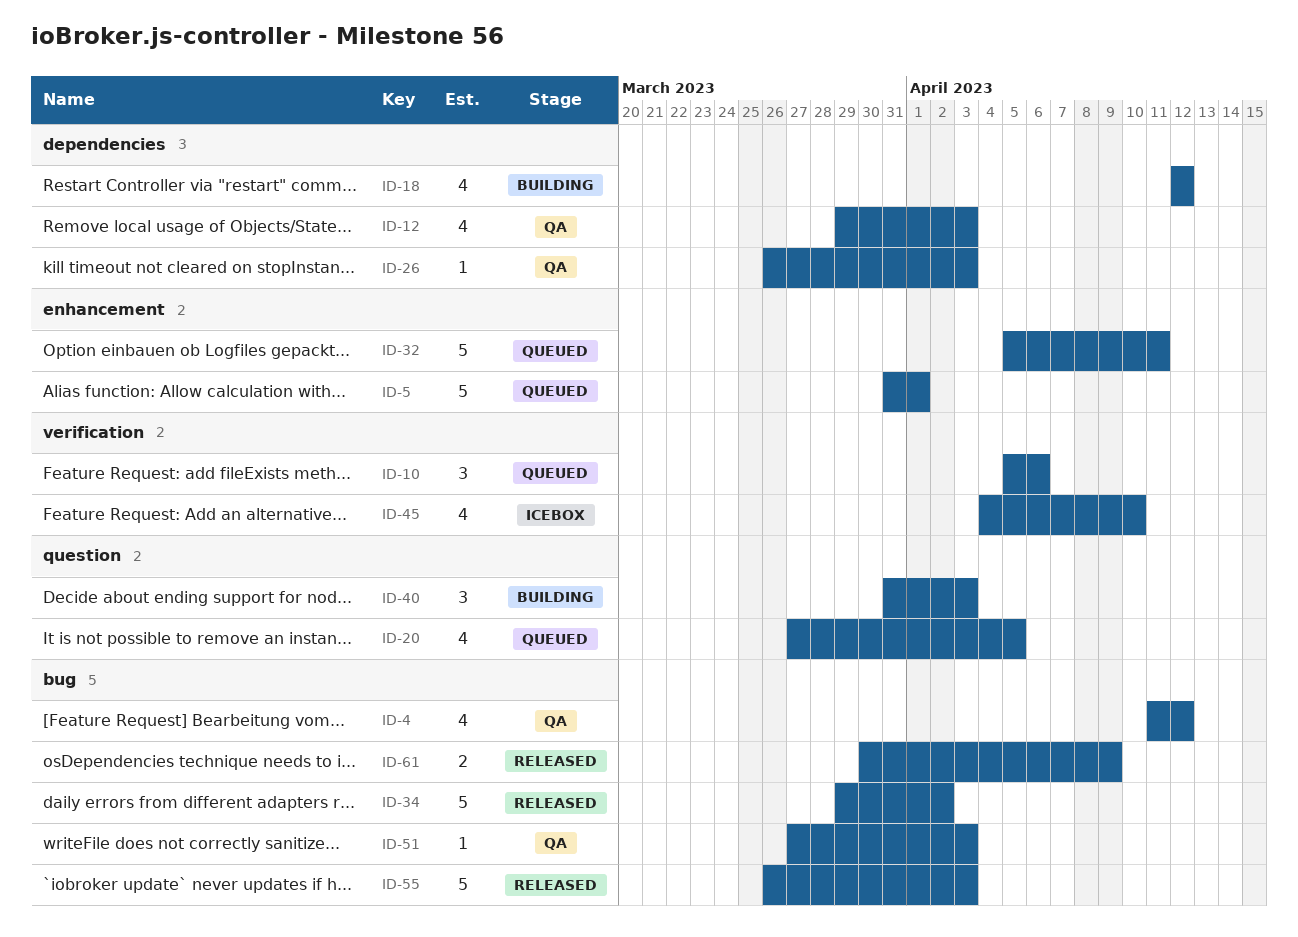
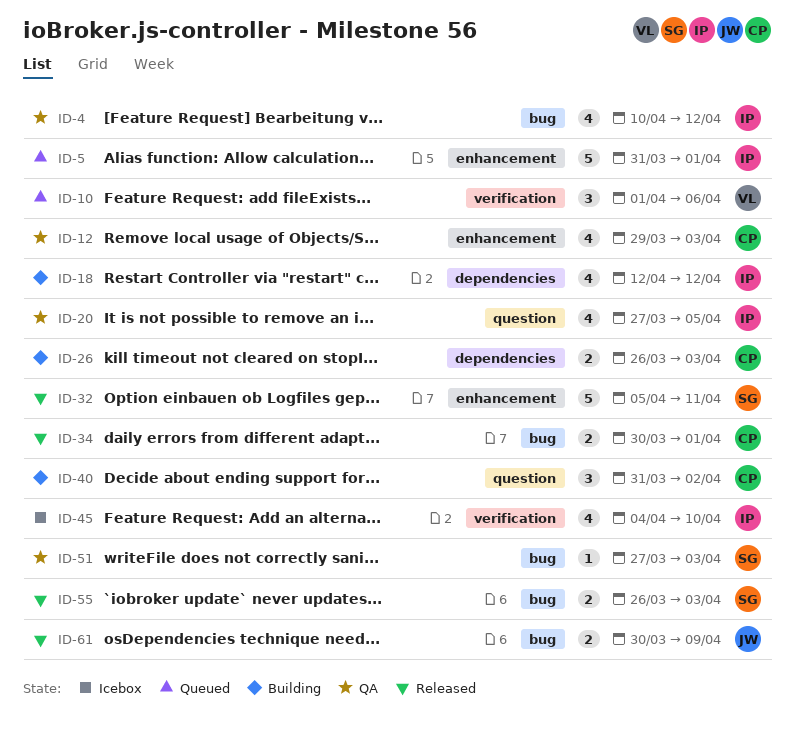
ID-4, start: Apr 11 -> Apr 10
ID-10, start: Apr 5 -> Apr 1
ID-12, label: dependencies -> enhancement
ID-20, status: Queued -> QA
ID-26, status: QA -> Building
ID-26, estimate: 1 -> 2
ID-32, status: Queued -> Released
ID-34, estimate: 5 -> 2
ID-34, start: Mar 29 -> Mar 30
ID-34, due: Apr 2 -> Apr 1
ID-40, due: Apr 3 -> Apr 2
ID-55, estimate: 5 -> 2

